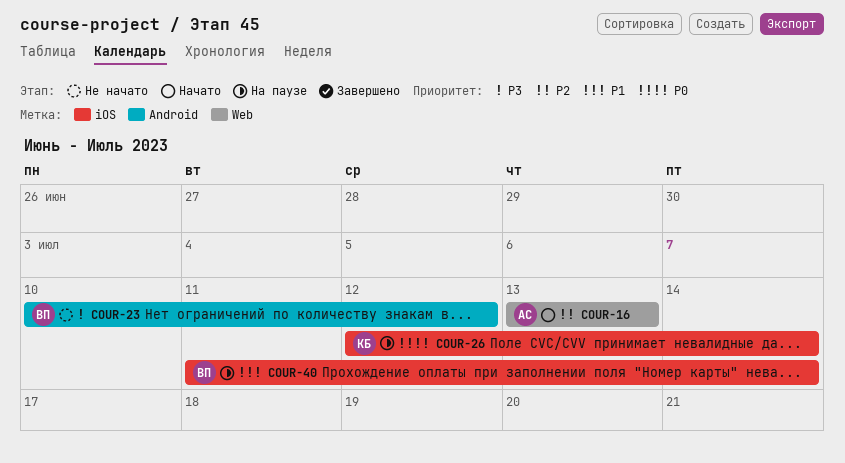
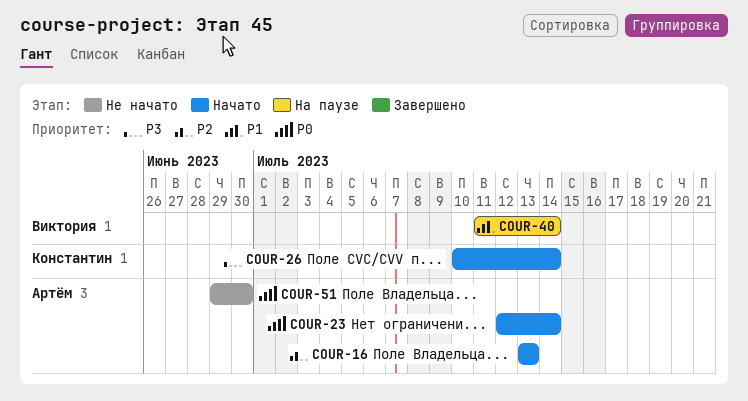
COUR-23, status: Не начато -> Начато
COUR-23, owner: Виктория -> Артём
COUR-23, priority: P3 -> P0
COUR-23, start: Jul 10 -> Jul 12
COUR-23, due: Jul 12 -> Jul 14
COUR-26, status: На паузе -> Начато
COUR-26, priority: P0 -> P3
COUR-26, start: Jul 12 -> Jul 10
COUR-51: none -> present

